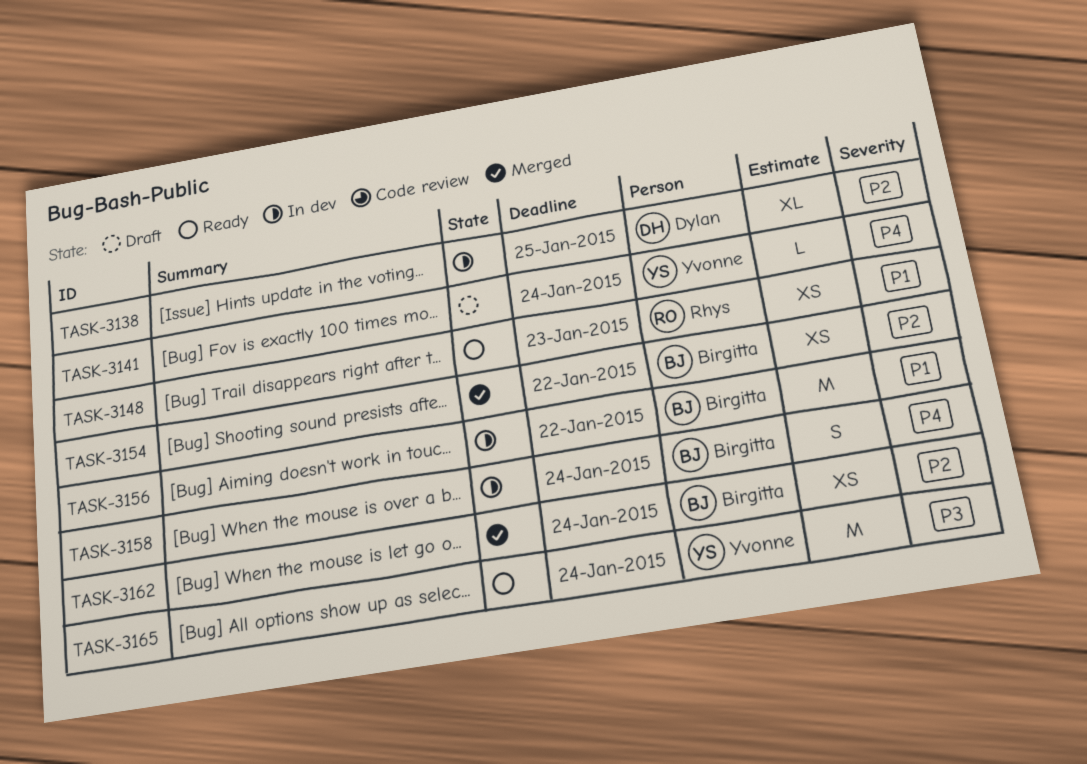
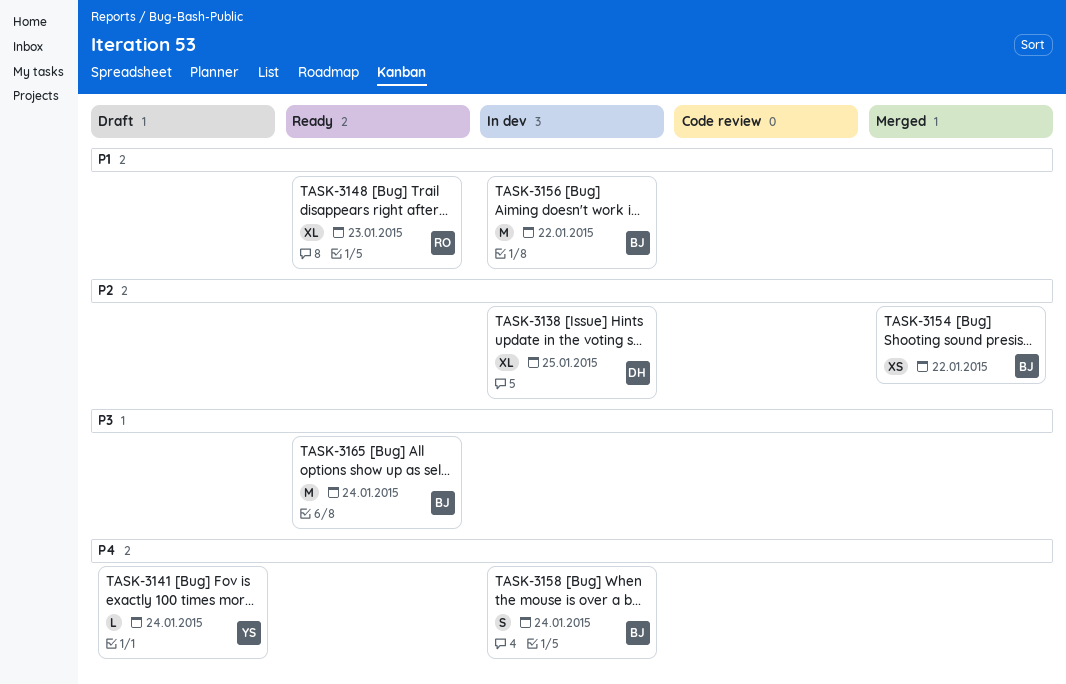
TASK-3148, estimate: XS -> XL
TASK-3162: present -> none
TASK-3165, owner: Yvonne -> Birgitta

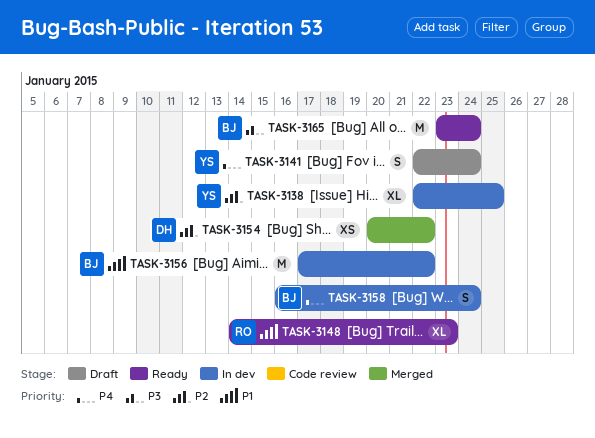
TASK-3138, owner: DH -> YS
TASK-3141, estimate: L -> S
TASK-3154, owner: BJ -> DH

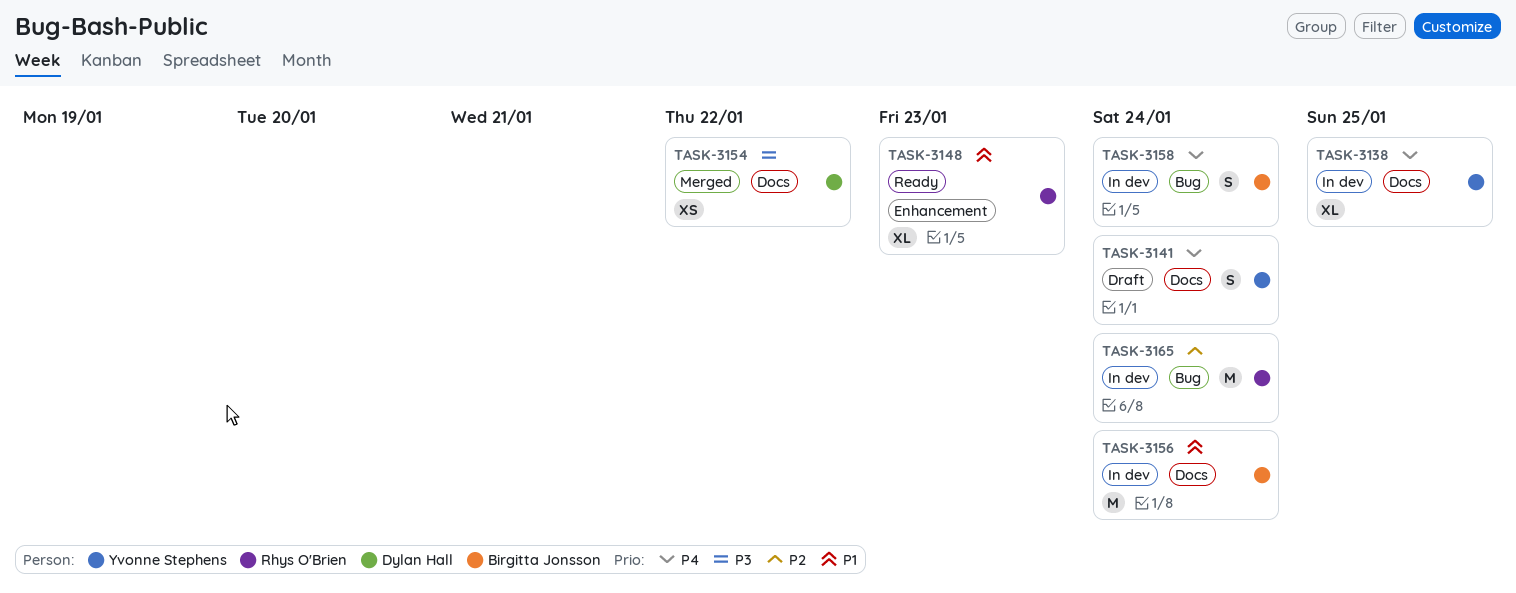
TASK-3138, priority: P2 -> P4
TASK-3154, priority: P2 -> P3
TASK-3156, due: Jan 22 -> Jan 24
TASK-3165, status: Ready -> In dev
TASK-3165, owner: Birgitta Jonsson -> Rhys O'Brien
TASK-3165, priority: P3 -> P2

